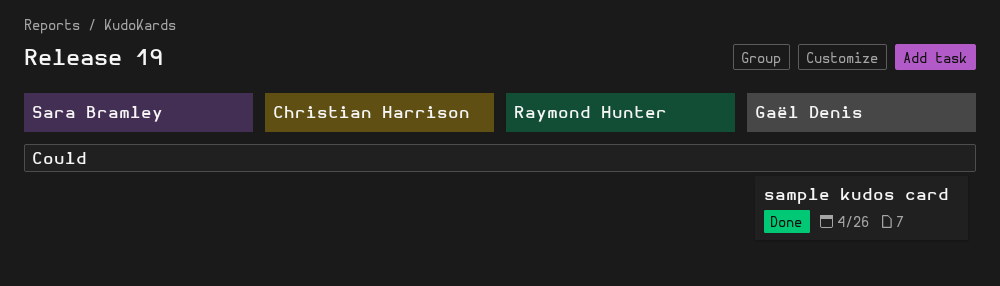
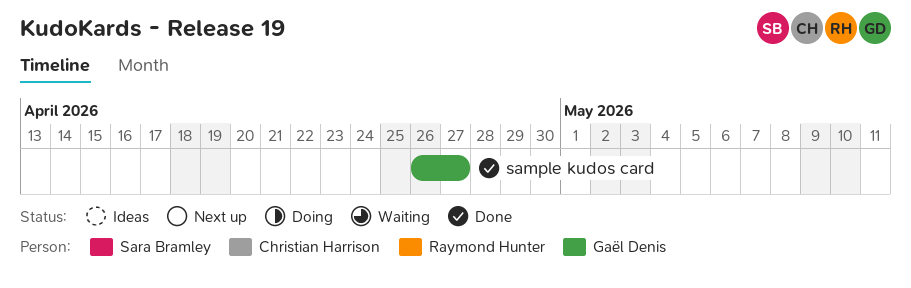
sample kudos card, due: Apr 26 -> Apr 27

